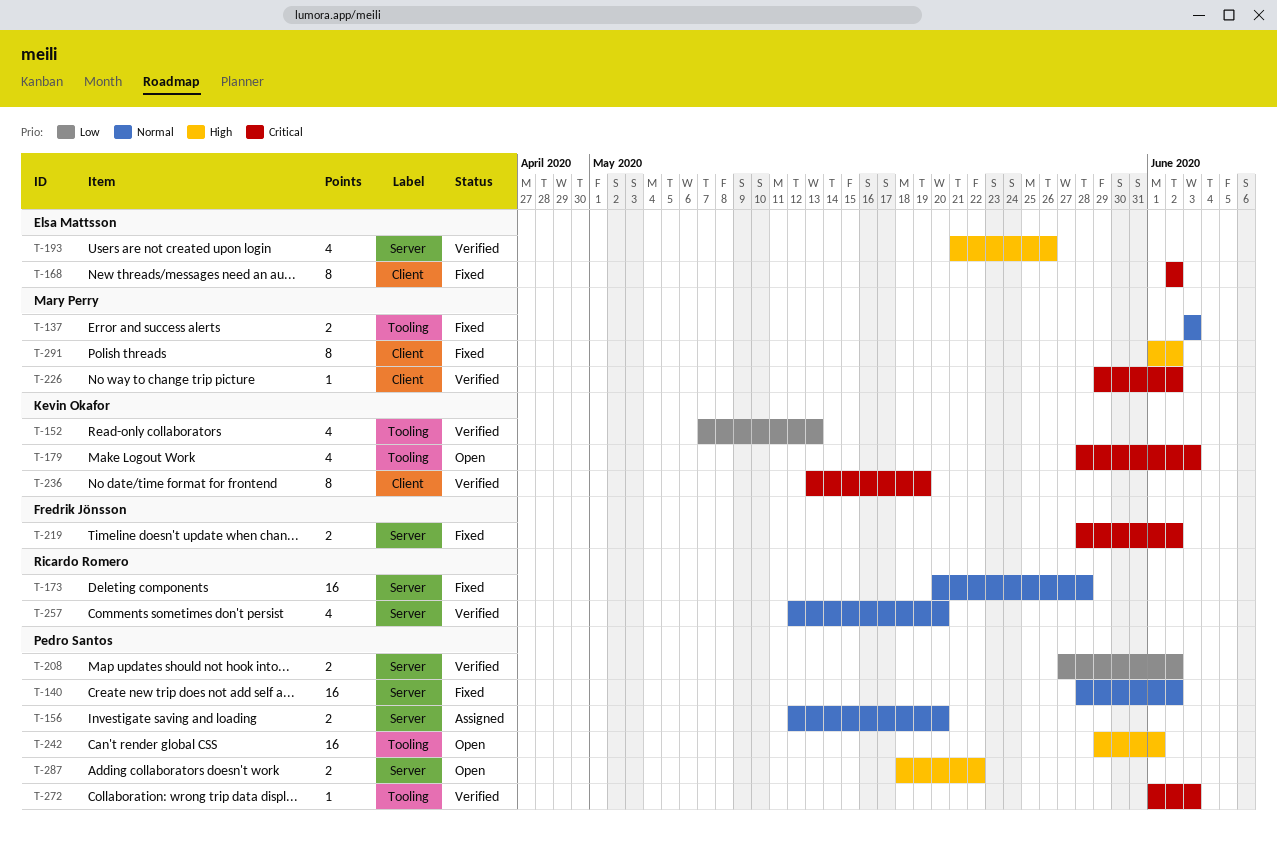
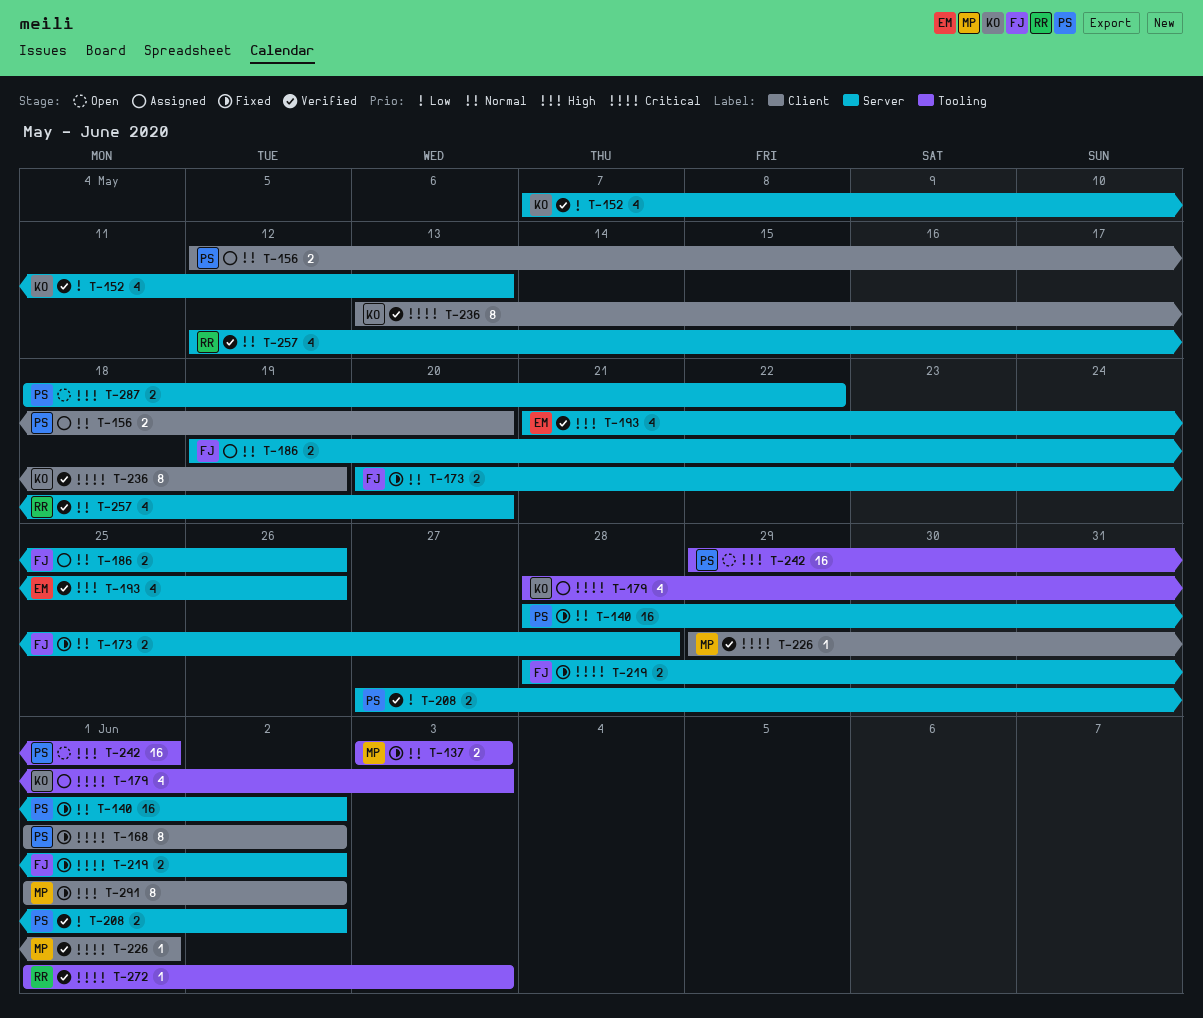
T-152, label: Tooling -> Server
T-156, label: Server -> Client
T-168, owner: Elsa Mattsson -> Pedro Santos
T-168, start: Jun 2 -> Jun 1
T-173, owner: Ricardo Romero -> Fredrik Jönsson
T-173, estimate: 16 -> 2
T-179, status: Open -> Assigned
T-186: none -> present
T-226, due: Jun 2 -> Jun 1
T-272, owner: Pedro Santos -> Ricardo Romero

